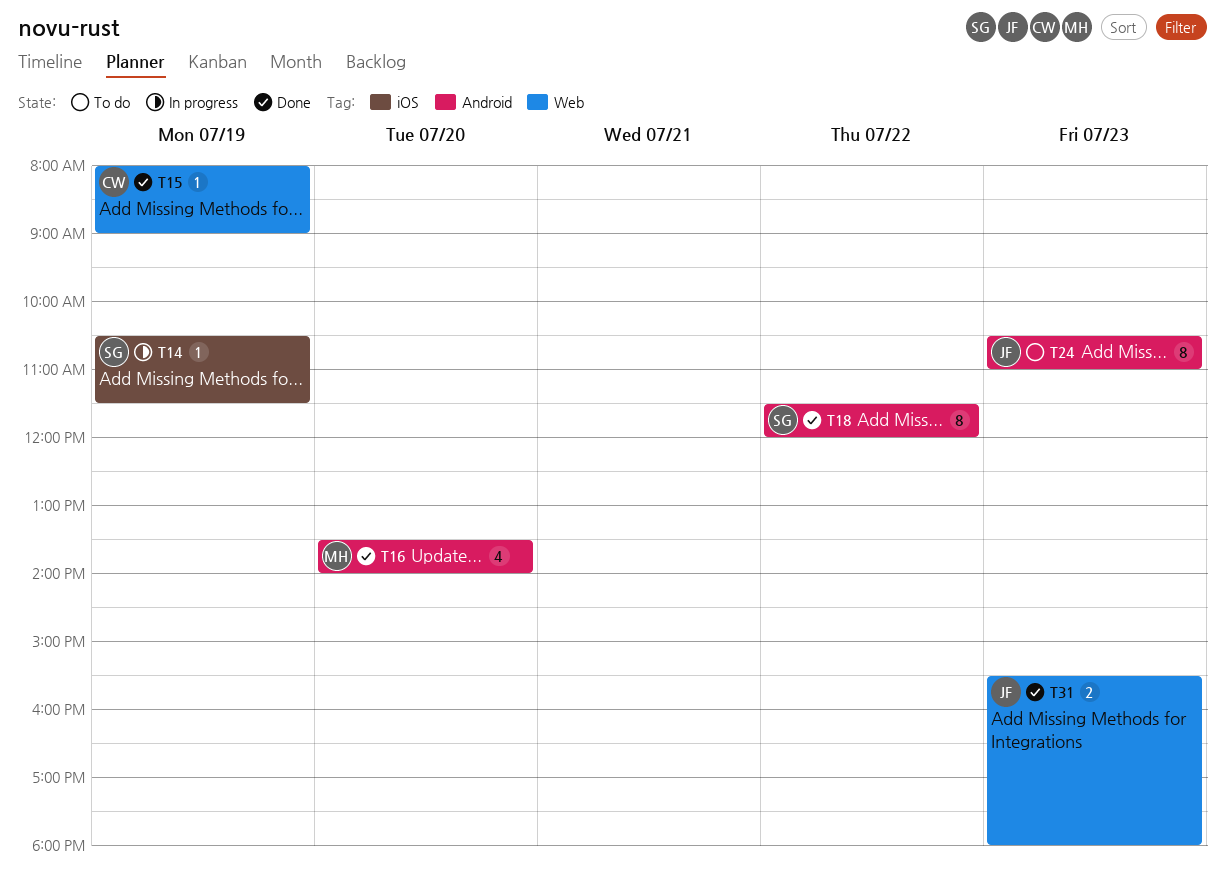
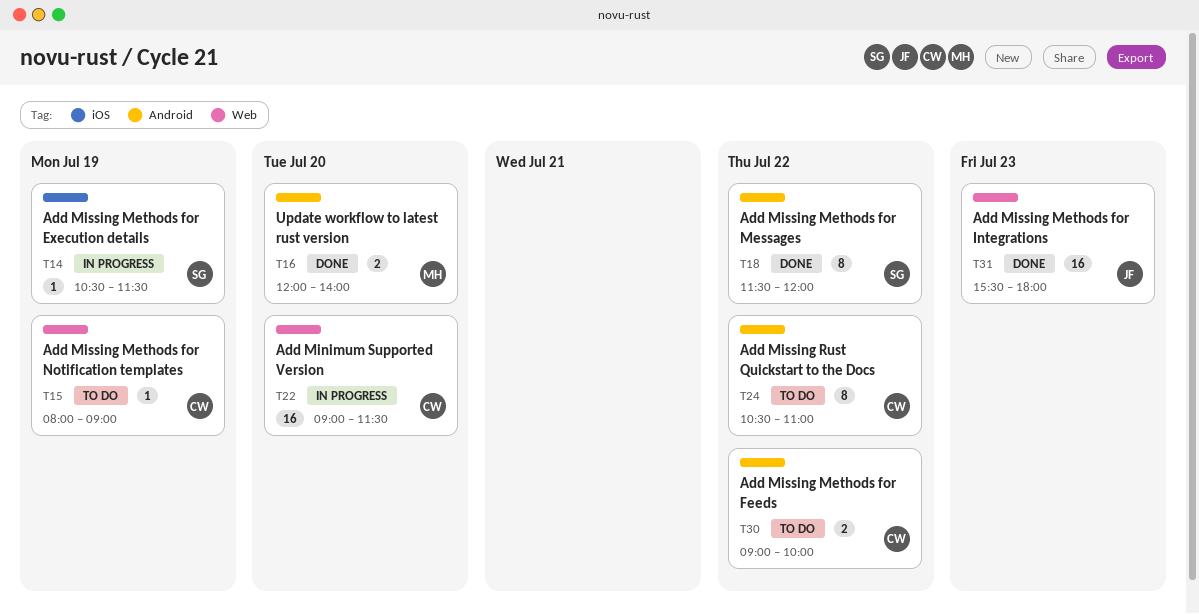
T15, status: Done -> To do
T16, estimate: 4 -> 2
T16, begins: 13:30 -> 12:00
T22: none -> present
T24, owner: JF -> CW
T24, day: Jul 23 -> Jul 22
T30: none -> present
T31, estimate: 2 -> 16

